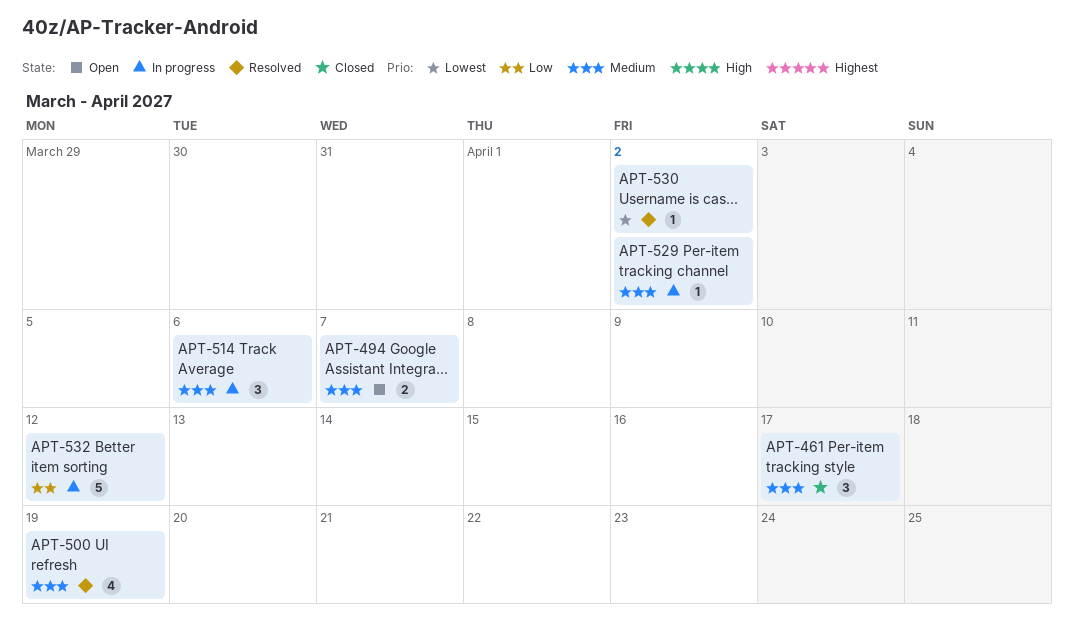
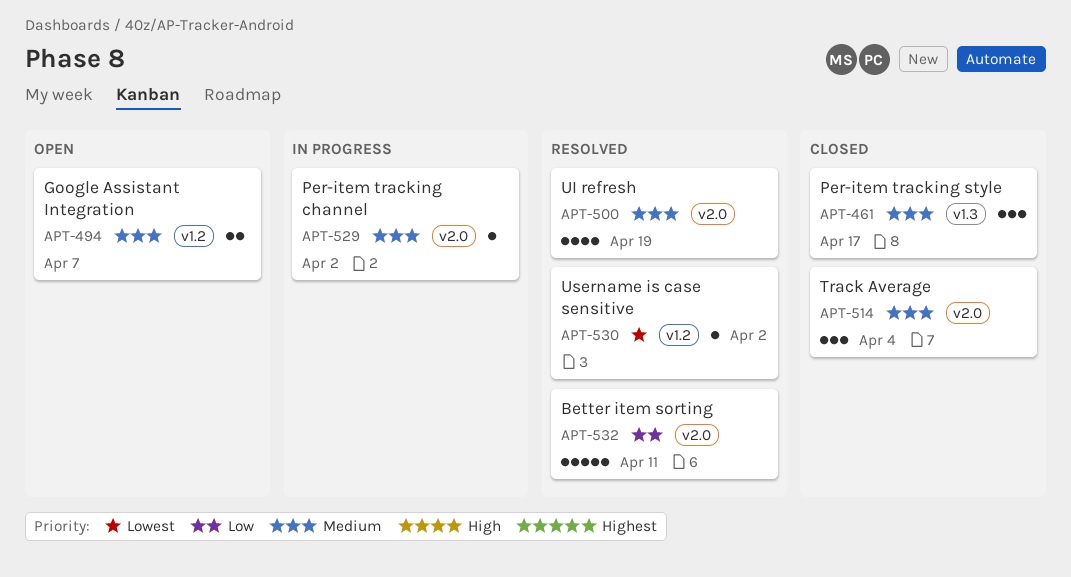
APT-514, status: In progress -> Closed
APT-514, due: Apr 6 -> Apr 4
APT-532, status: In progress -> Resolved
APT-532, due: Apr 12 -> Apr 11

